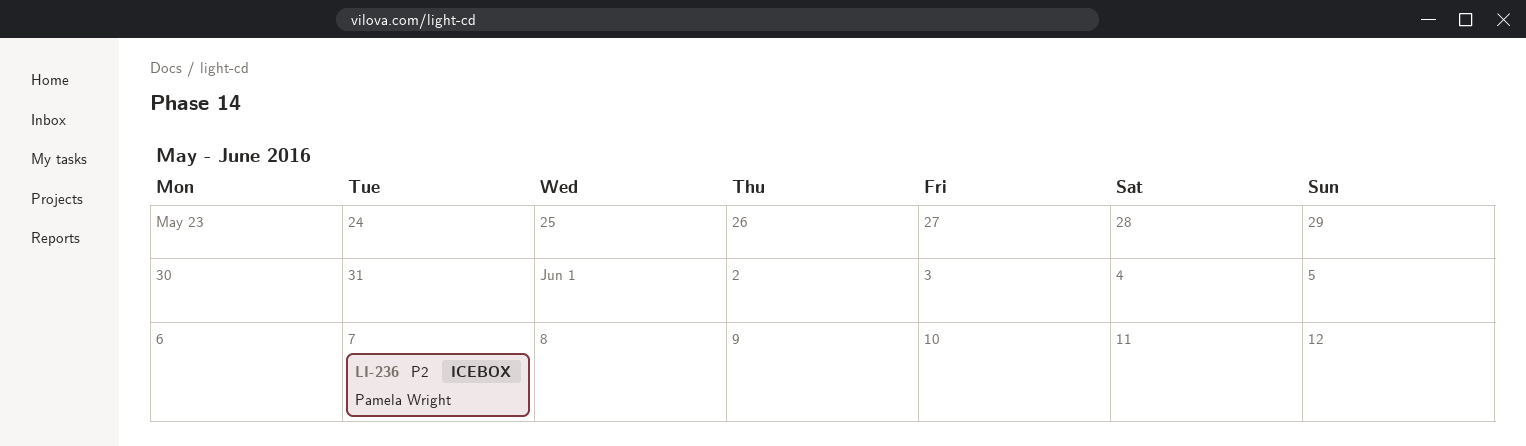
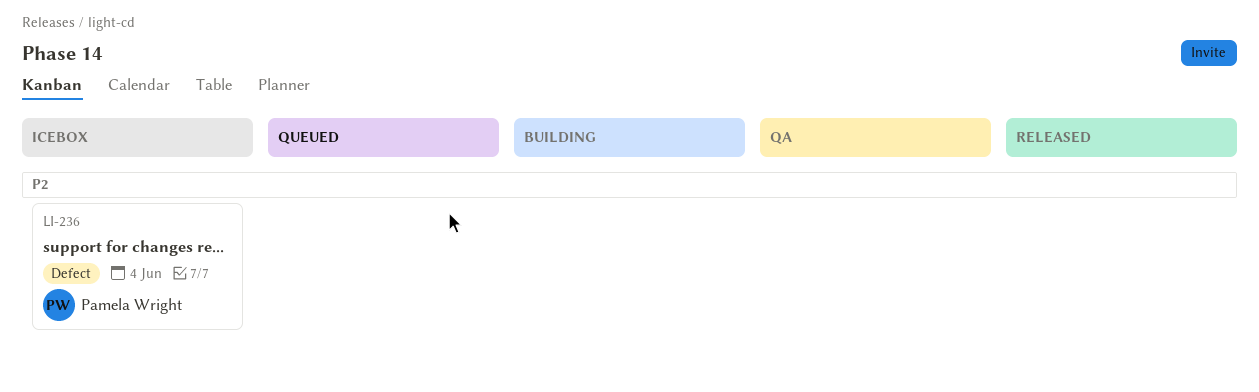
LI-236, due: Jun 7 -> Jun 4

